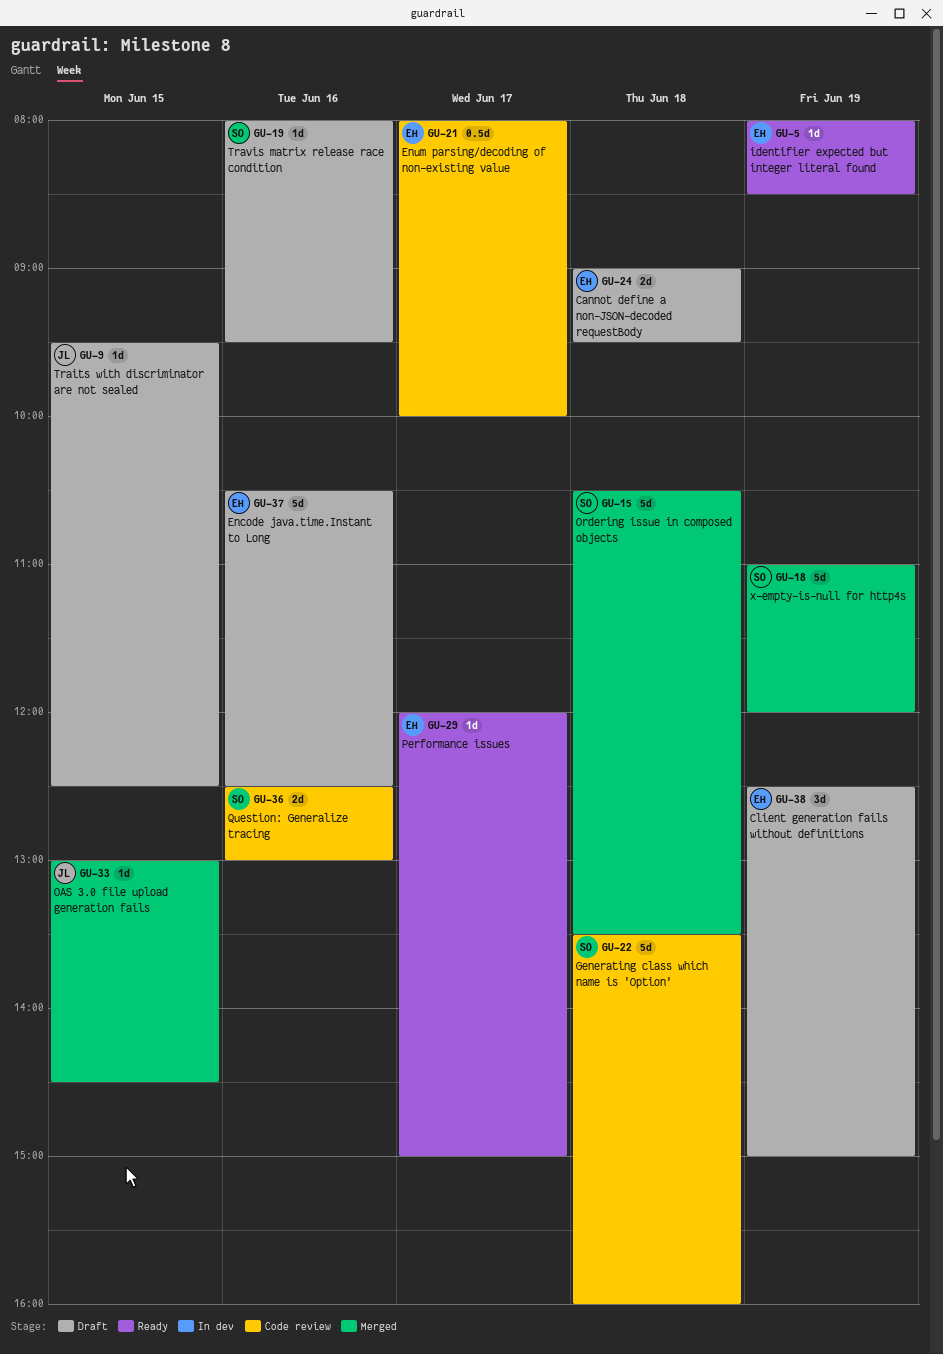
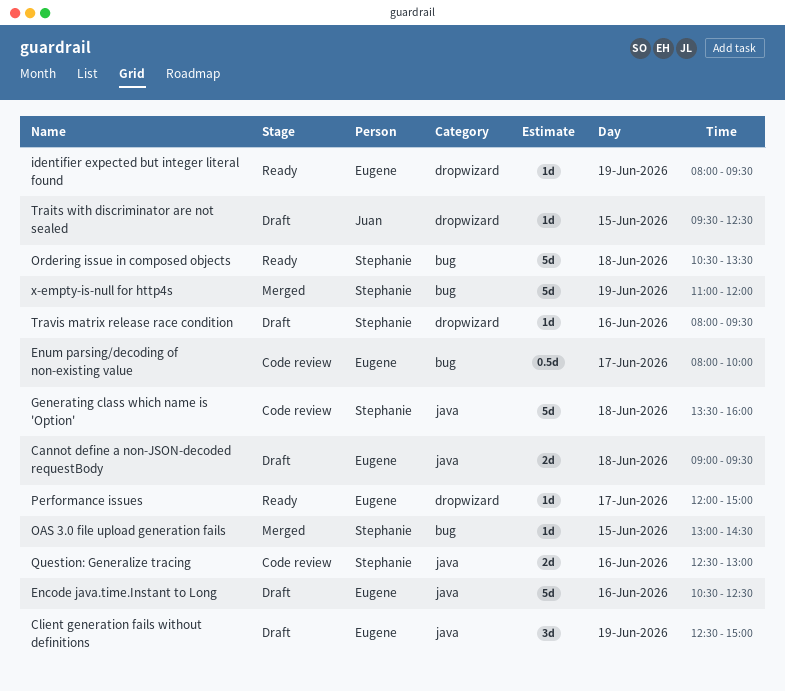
identifier expected but integer literal found, ends: 08:30 -> 09:30
OAS 3.0 file upload generation fails, owner: Juan -> Stephanie
Ordering issue in composed objects, status: Merged -> Ready

